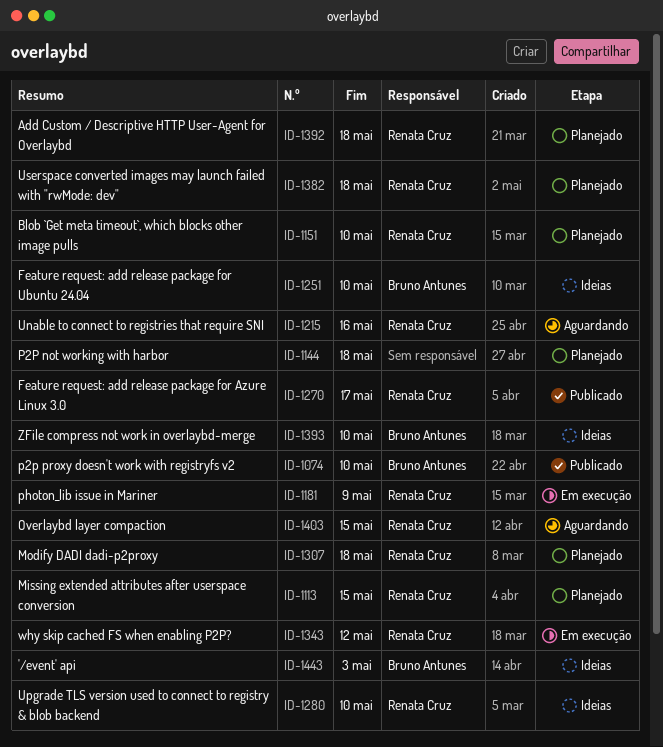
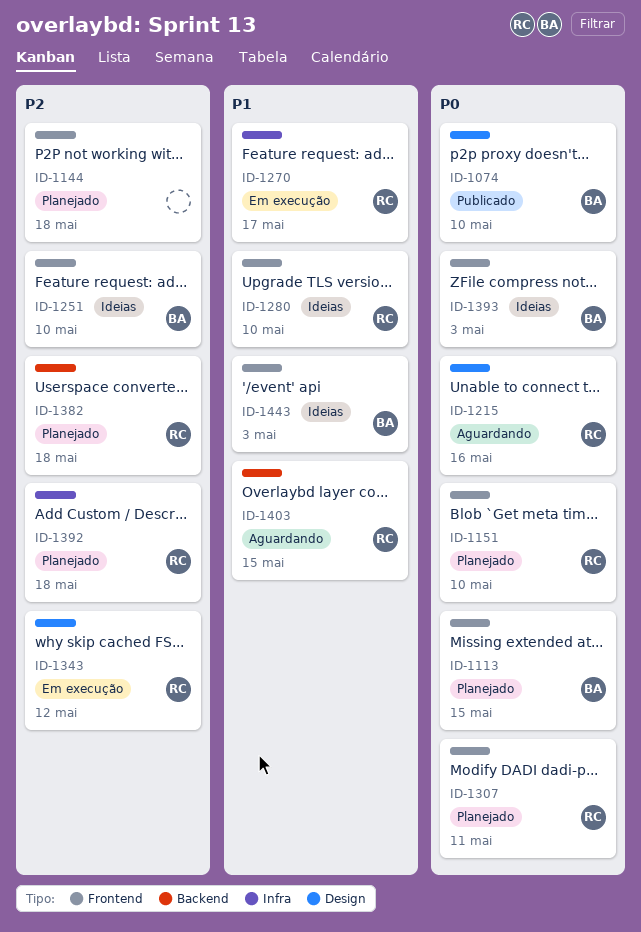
ID-1113, owner: Renata Cruz -> Bruno Antunes
ID-1181: present -> none
ID-1270, status: Publicado -> Em execução
ID-1307, due: May 18 -> May 11
ID-1393, due: May 10 -> May 3

